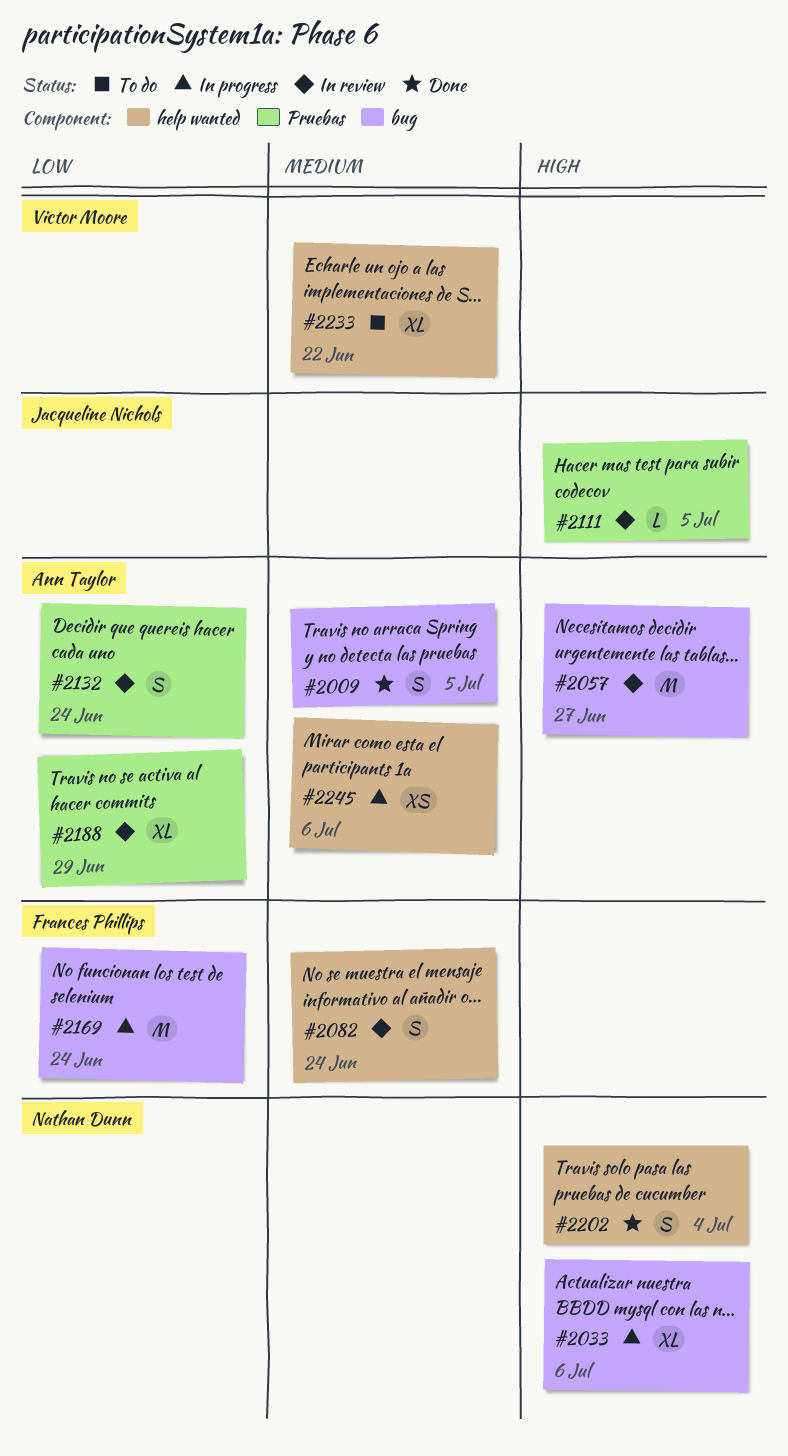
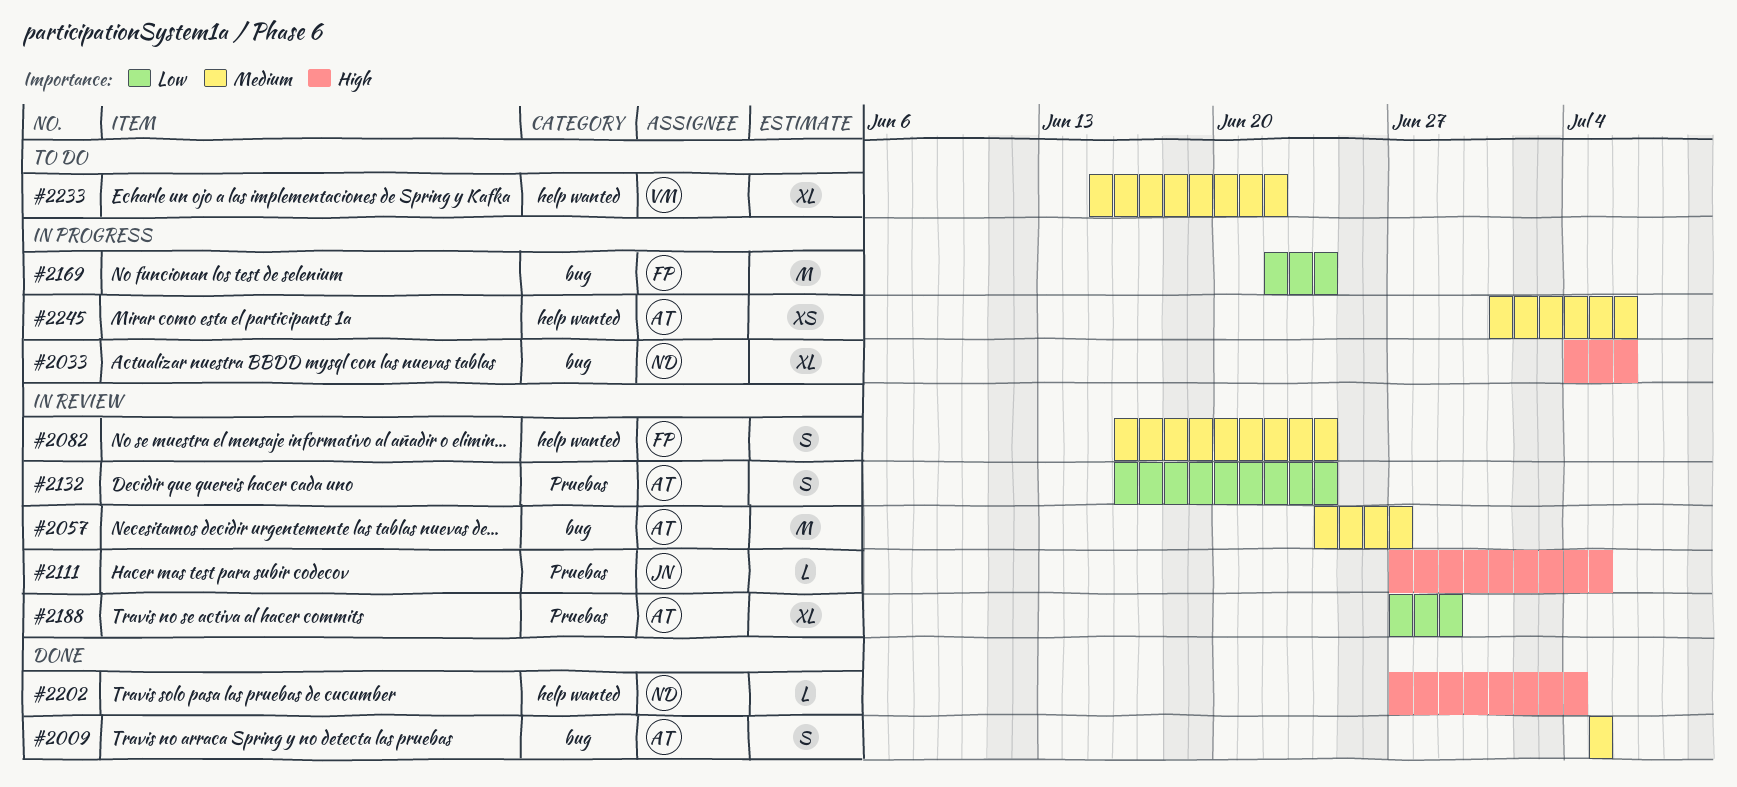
#2057, priority: High -> Medium
#2202, estimate: S -> L

